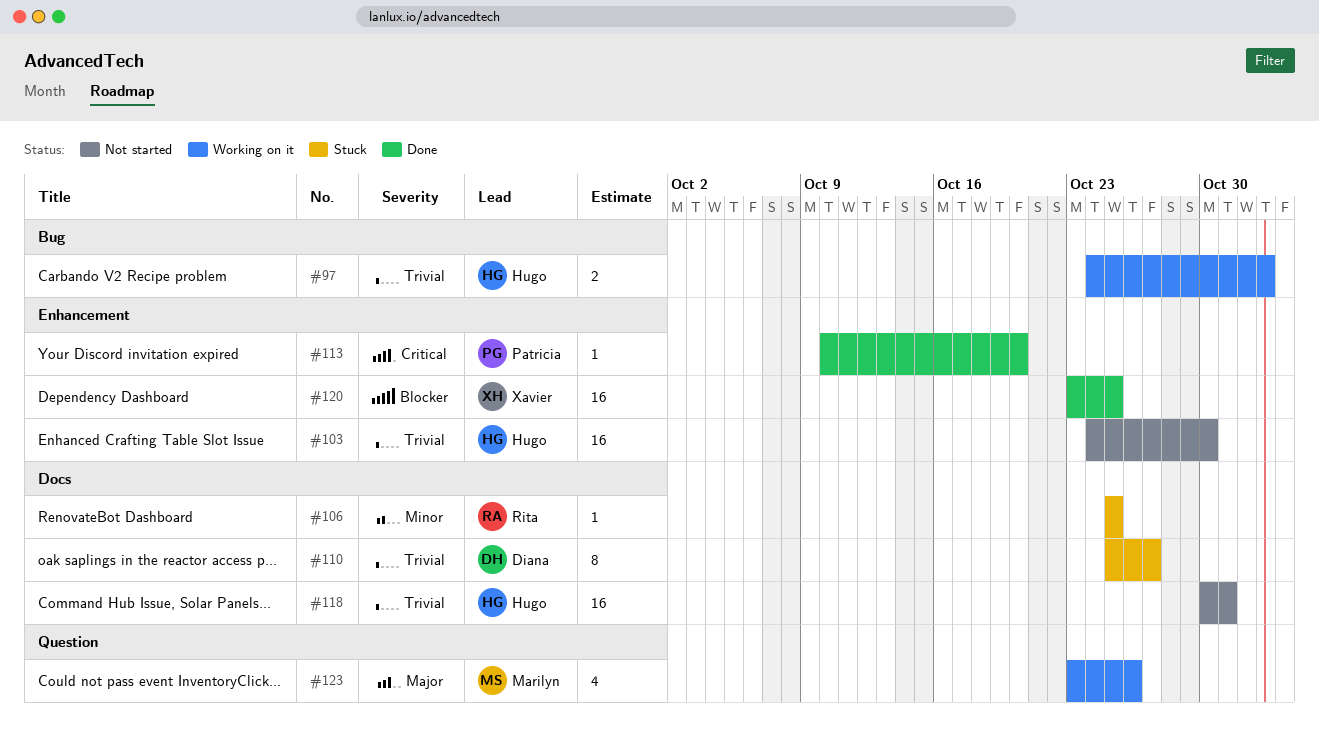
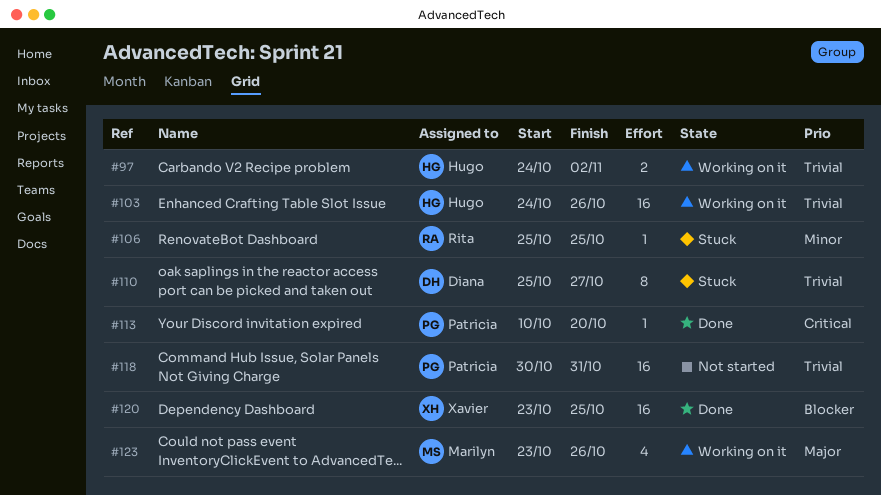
#103, status: Not started -> Working on it
#103, due: Oct 30 -> Oct 26
#118, owner: Hugo -> Patricia

